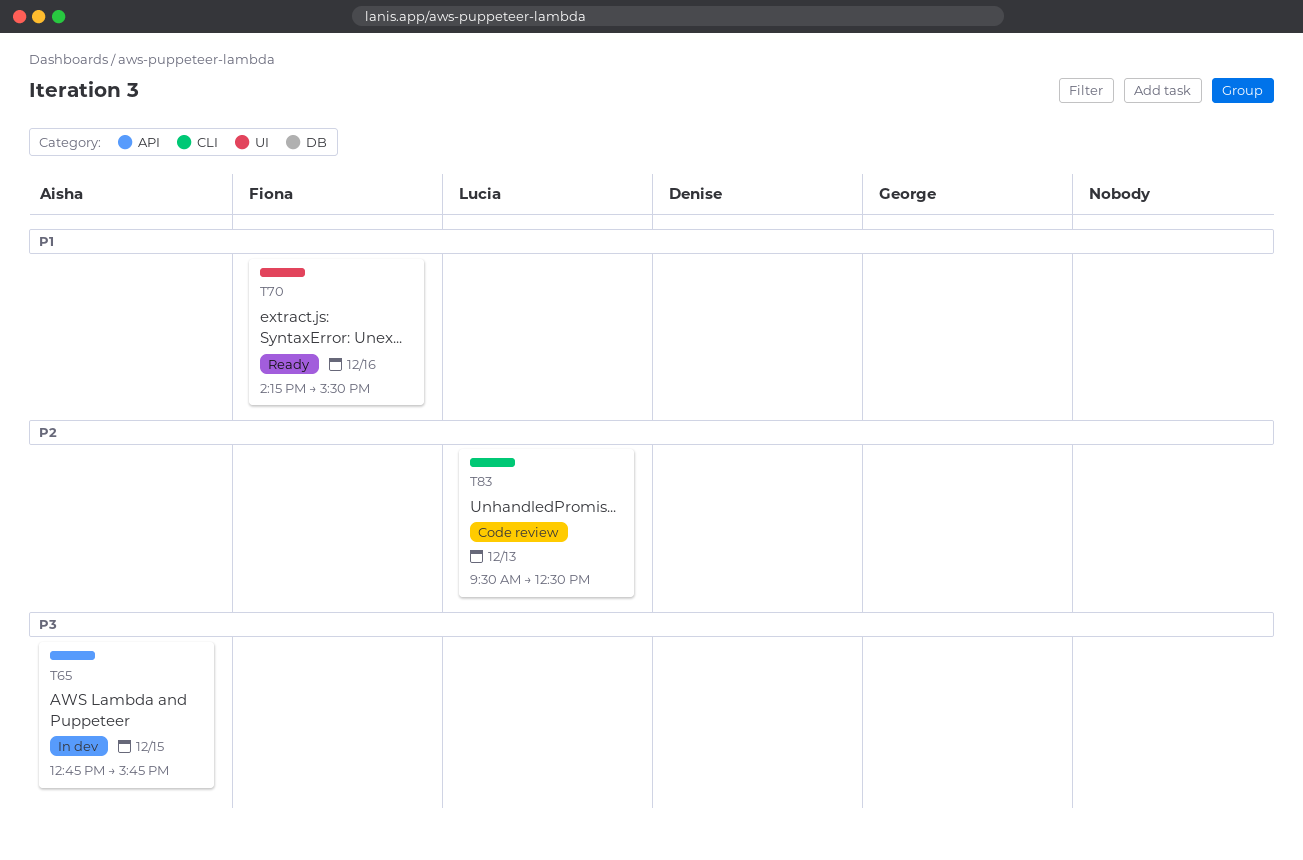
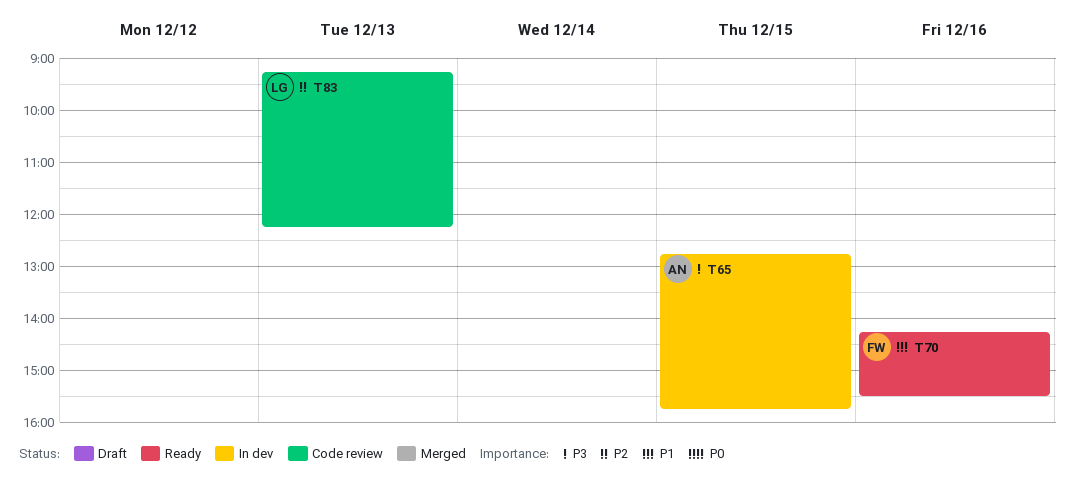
T83, begins: 09:30 -> 09:15
T83, ends: 12:30 -> 12:15

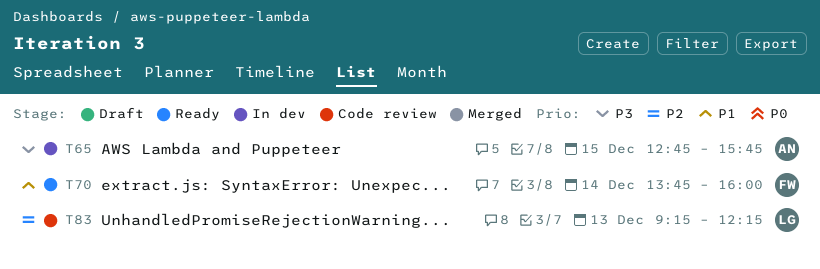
T70, day: Dec 16 -> Dec 14
T70, begins: 14:15 -> 13:45
T70, ends: 15:30 -> 16:00

